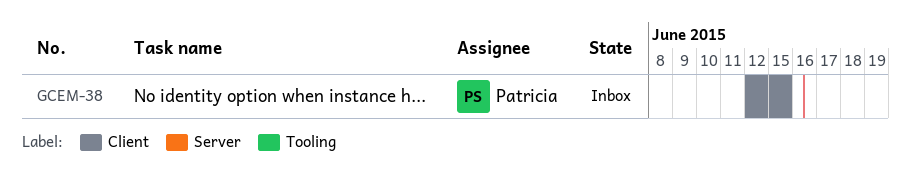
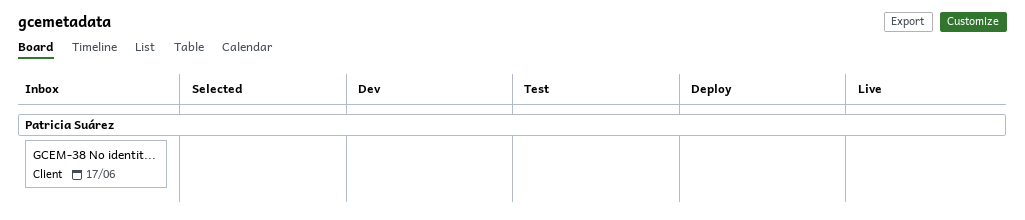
GCEM-38, due: Jun 15 -> Jun 17

